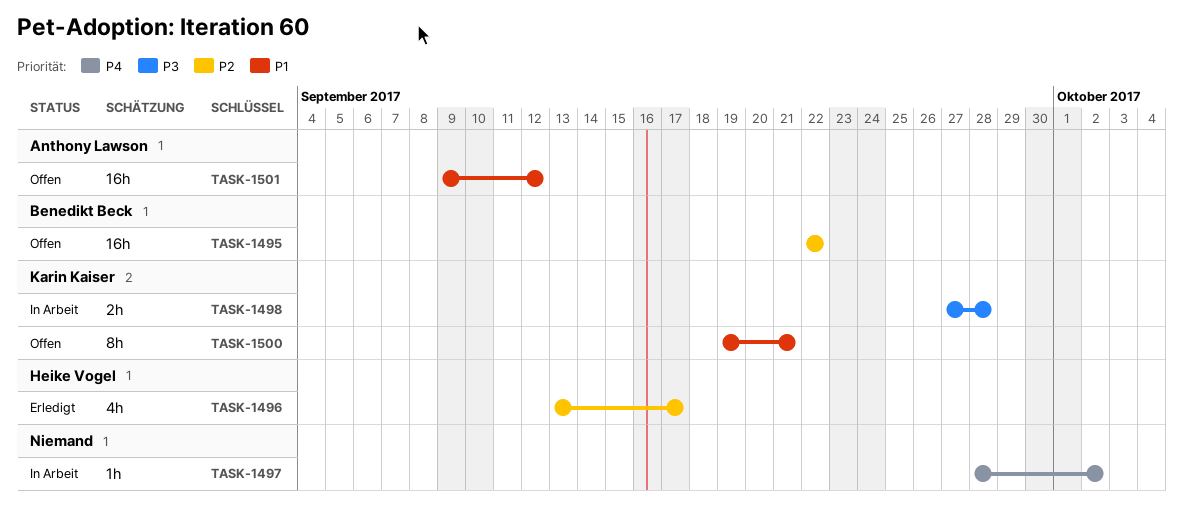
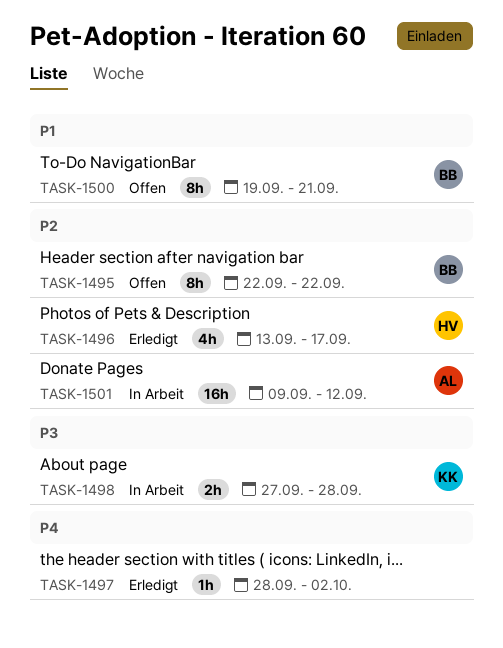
TASK-1495, estimate: 16h -> 8h
TASK-1497, status: In Arbeit -> Erledigt
TASK-1500, owner: Karin Kaiser -> Benedikt Beck
TASK-1501, status: Offen -> In Arbeit
TASK-1501, priority: P1 -> P2

